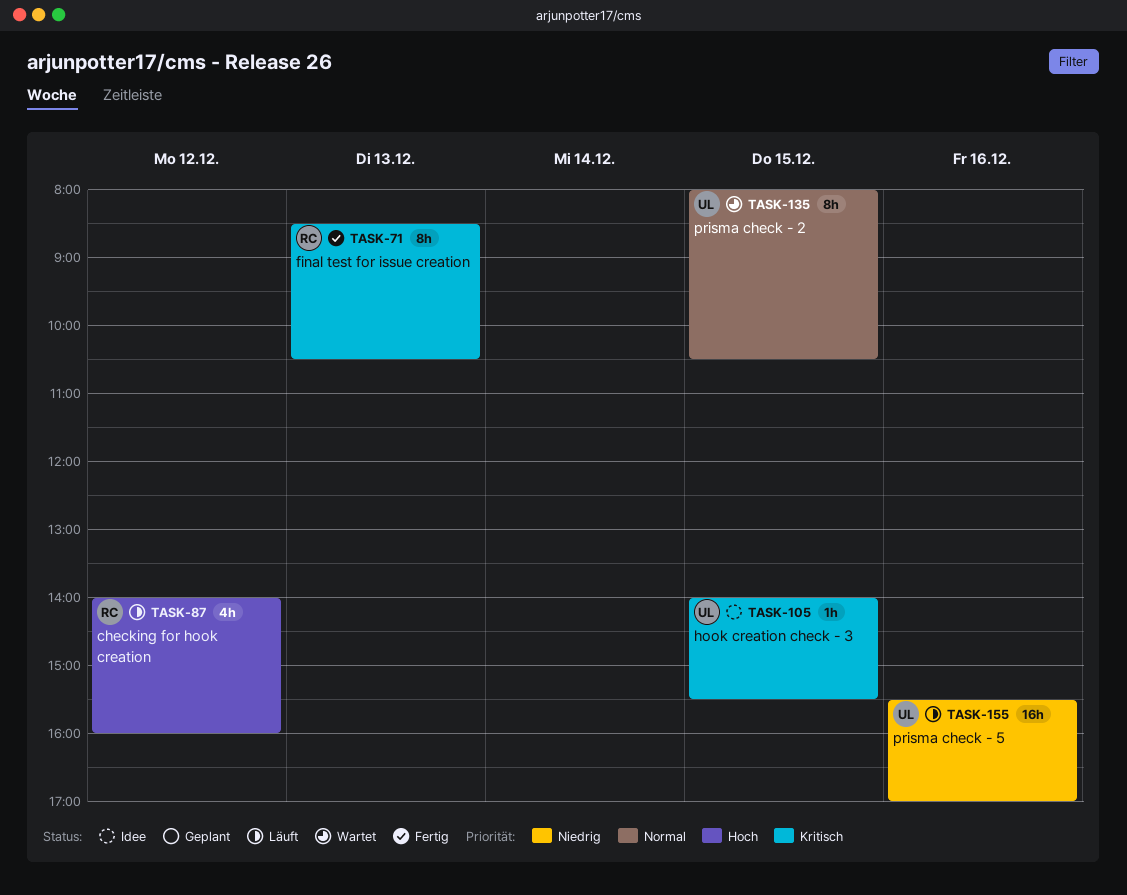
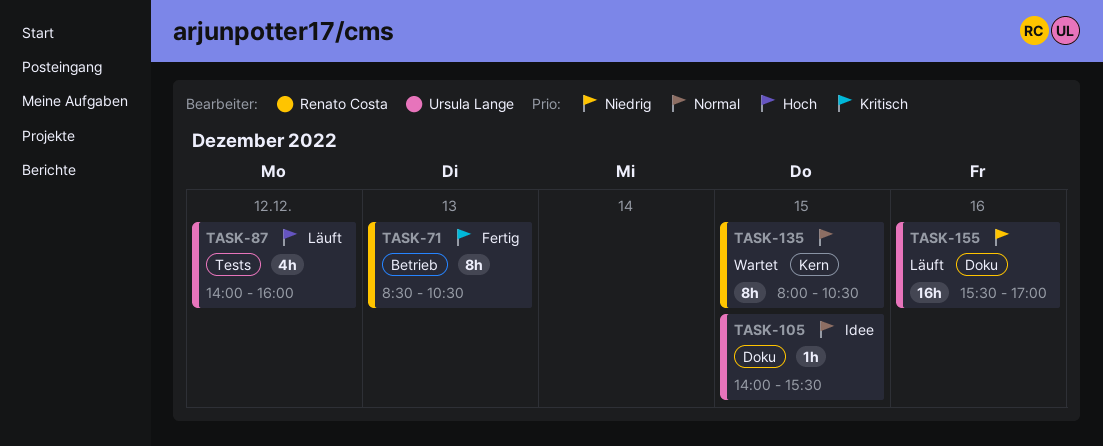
TASK-87, owner: Renato Costa -> Ursula Lange
TASK-105, priority: Kritisch -> Normal
TASK-135, owner: Ursula Lange -> Renato Costa

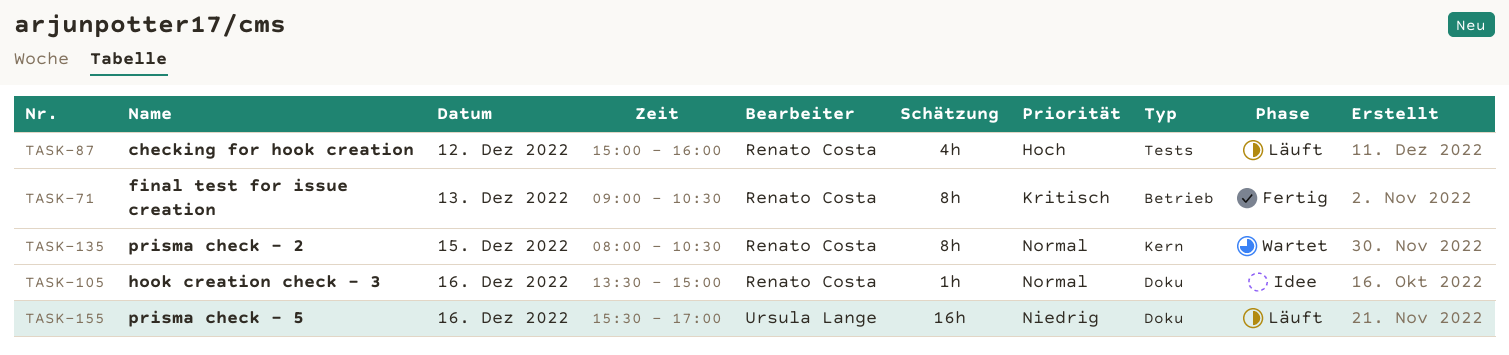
TASK-71, begins: 08:30 -> 09:00
TASK-87, owner: Ursula Lange -> Renato Costa
TASK-87, begins: 14:00 -> 15:00
TASK-105, owner: Ursula Lange -> Renato Costa
TASK-105, day: Dec 15 -> Dec 16
TASK-105, begins: 14:00 -> 13:30
TASK-105, ends: 15:30 -> 15:00

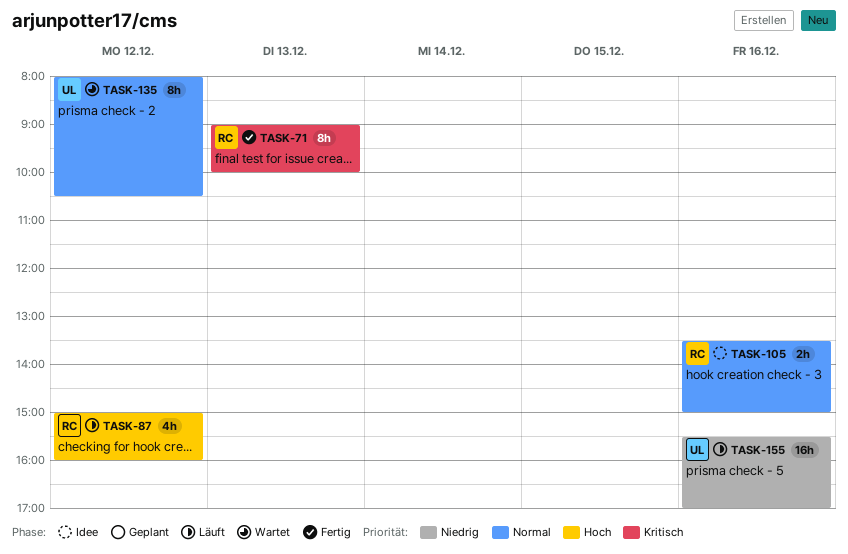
TASK-71, ends: 10:30 -> 10:00
TASK-105, estimate: 1h -> 2h
TASK-135, owner: Renato Costa -> Ursula Lange
TASK-135, day: Dec 15 -> Dec 12

